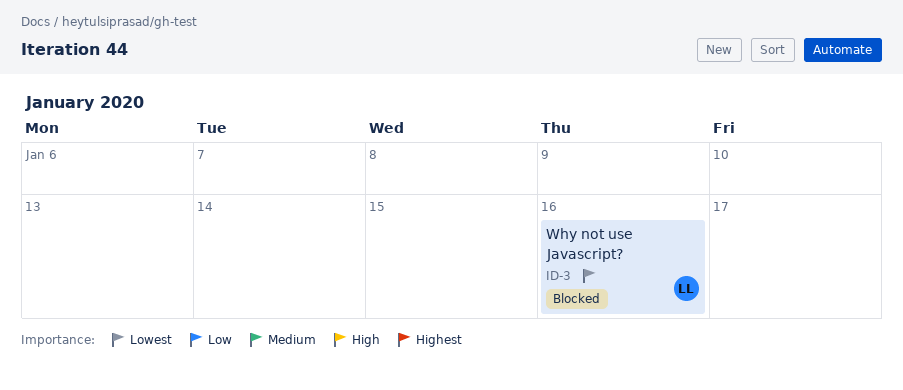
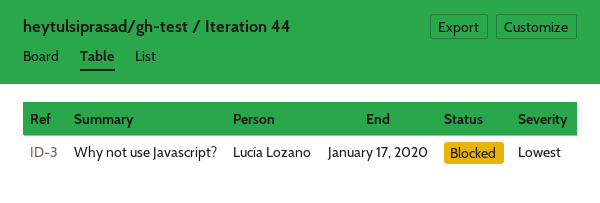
ID-3, due: Jan 16 -> Jan 17

